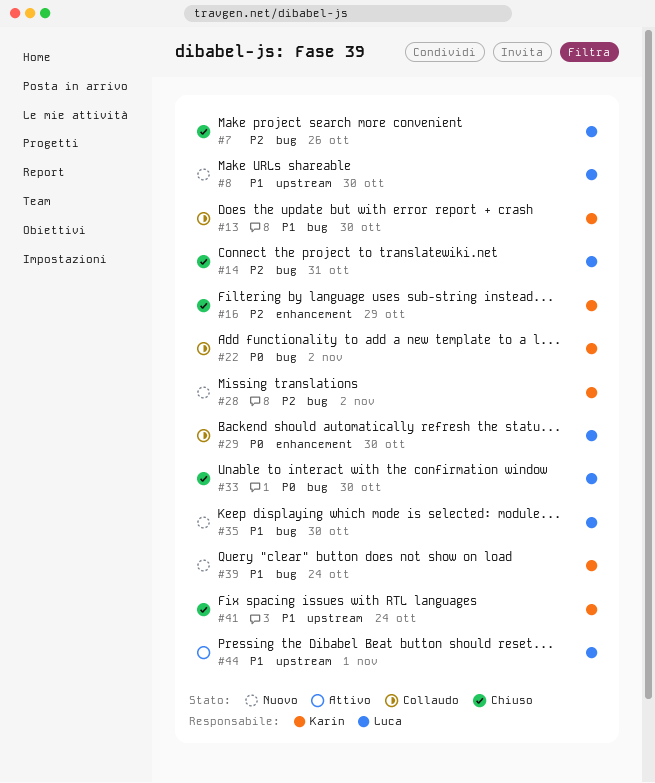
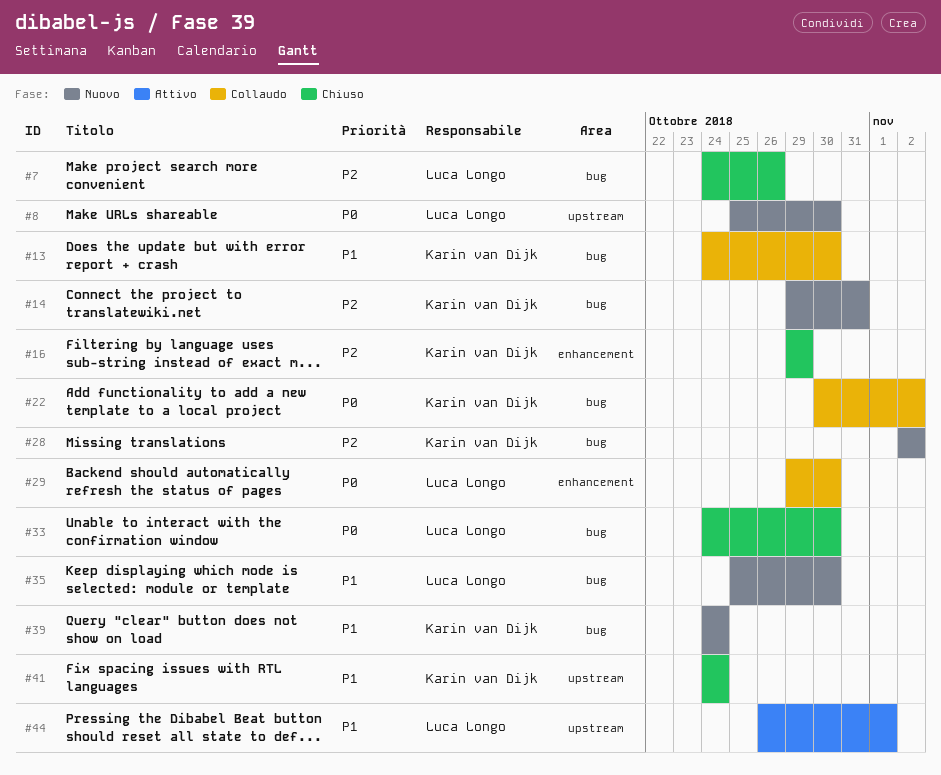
#8, priority: P1 -> P0
#14, status: Chiuso -> Nuovo
#14, owner: Luca Longo -> Karin van Dijk

